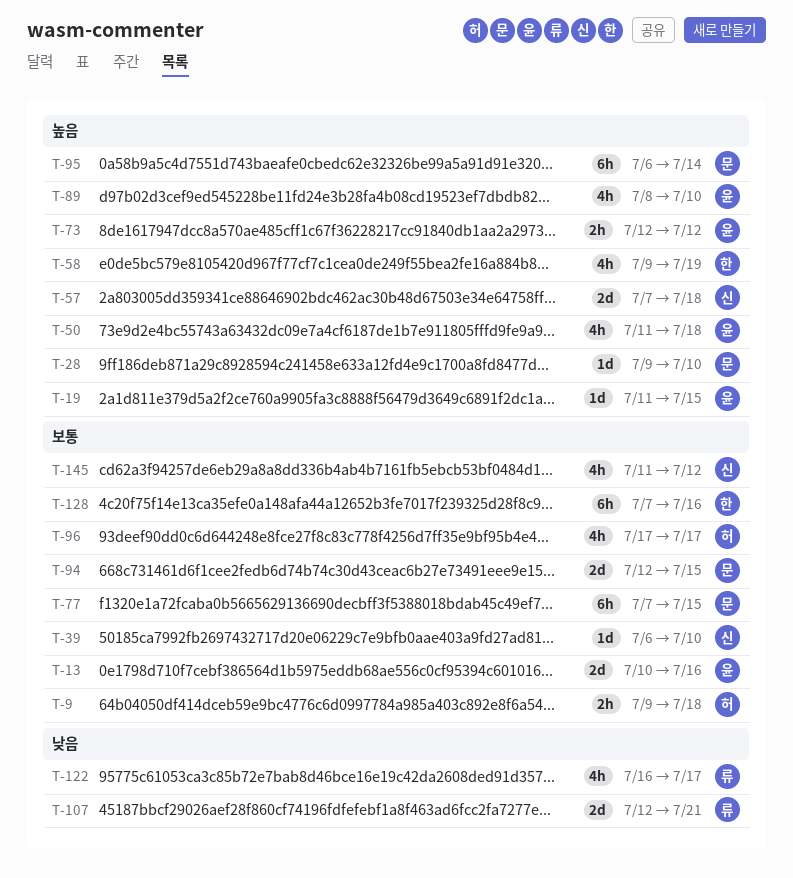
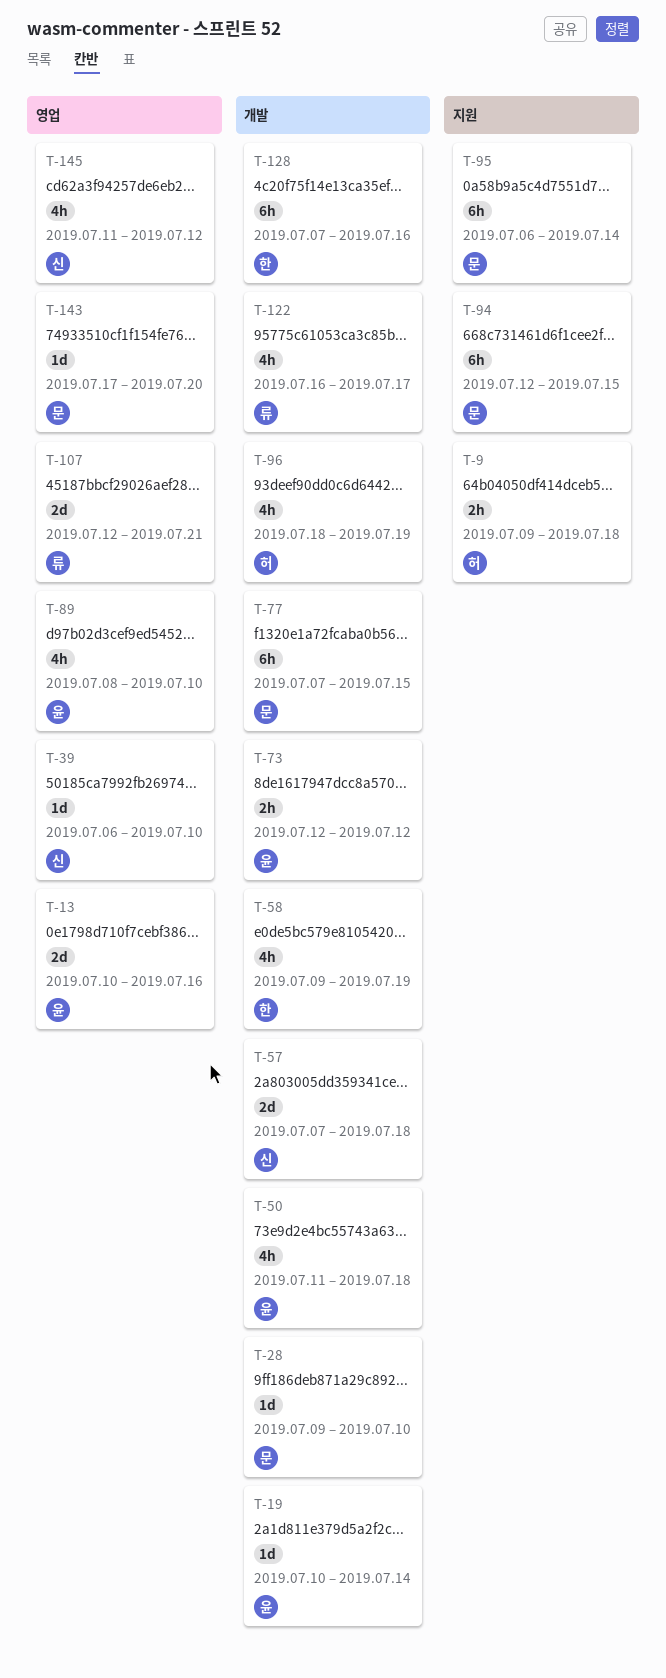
T-19, start: Jul 11 -> Jul 10
T-19, due: Jul 15 -> Jul 14
T-94, estimate: 2d -> 6h
T-96, start: Jul 17 -> Jul 18
T-96, due: Jul 17 -> Jul 19
T-143: none -> present

